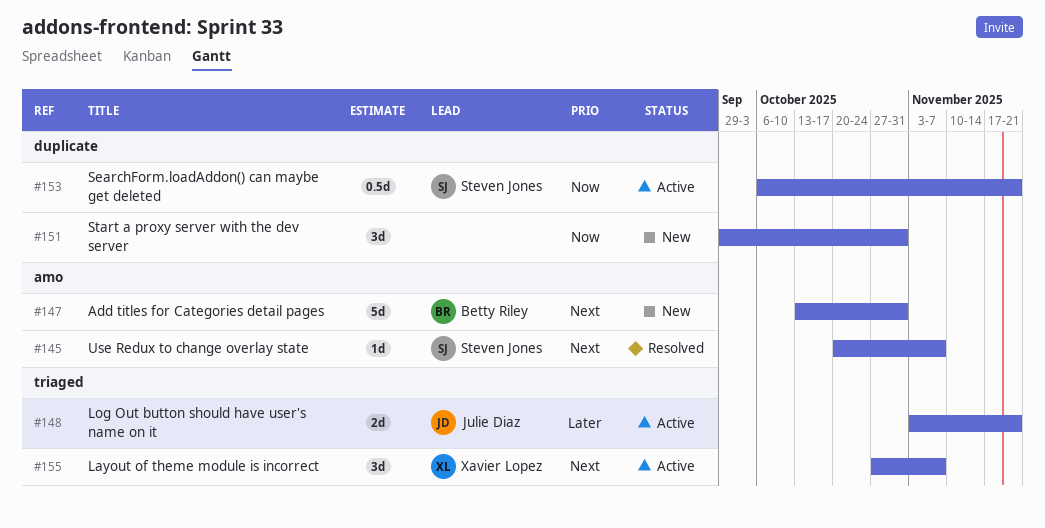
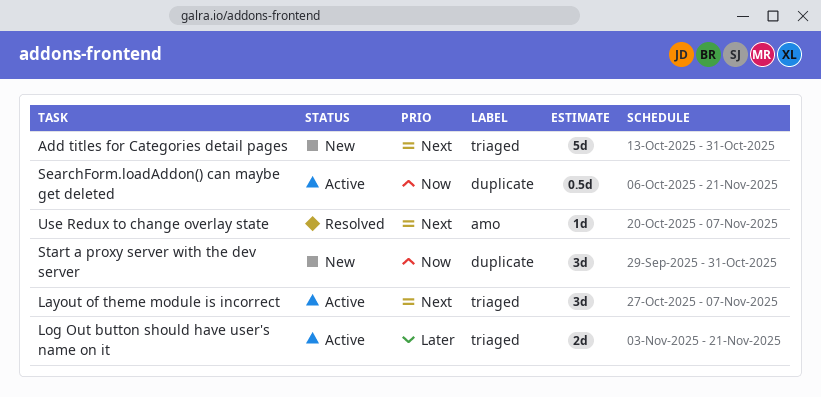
Add titles for Categories detail pages, label: amo -> triaged

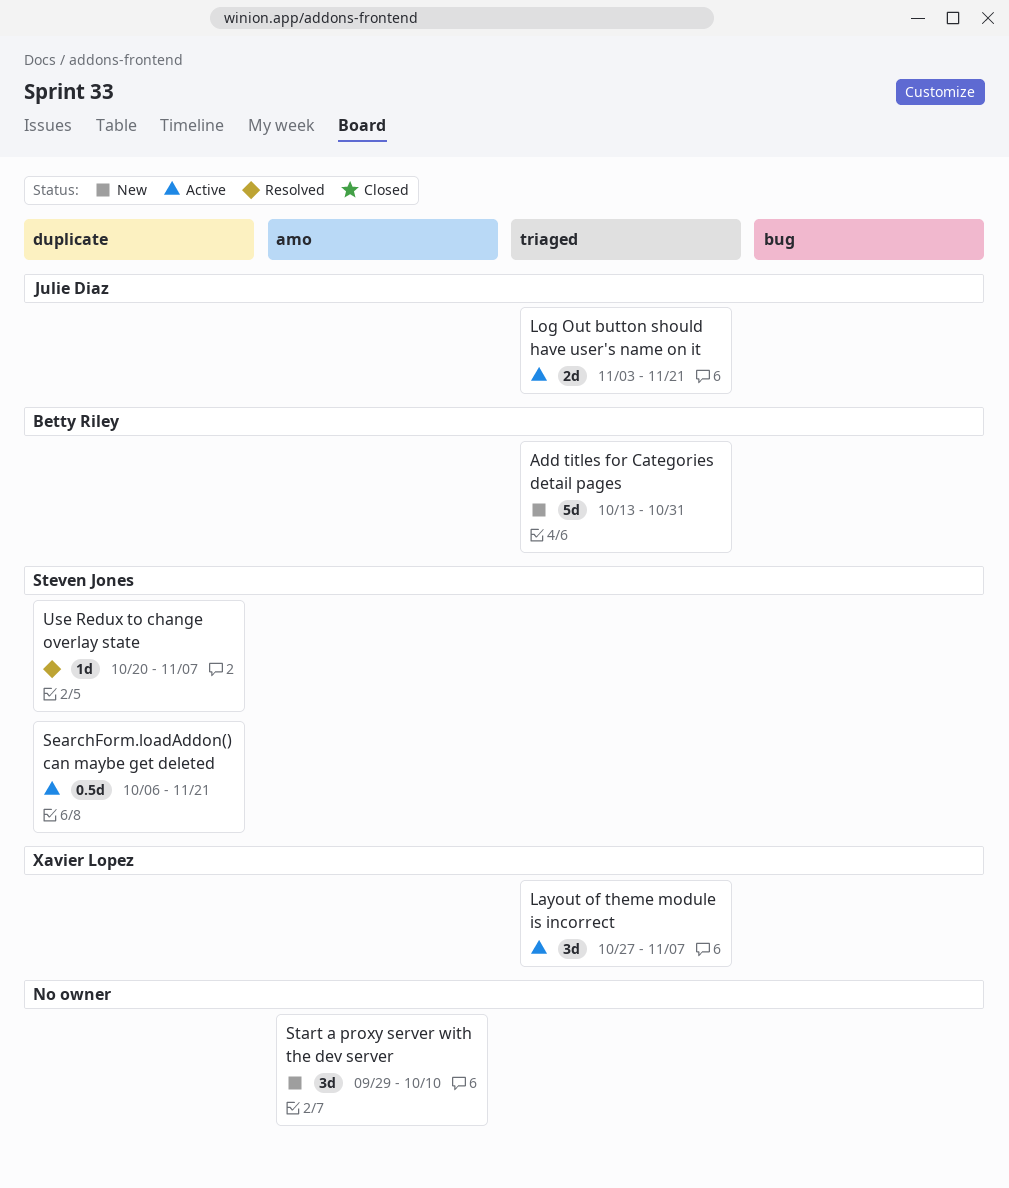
Start a proxy server with the dev server, label: duplicate -> amo
Start a proxy server with the dev server, due: Oct 31 -> Oct 10
Use Redux to change overlay state, label: amo -> duplicate

